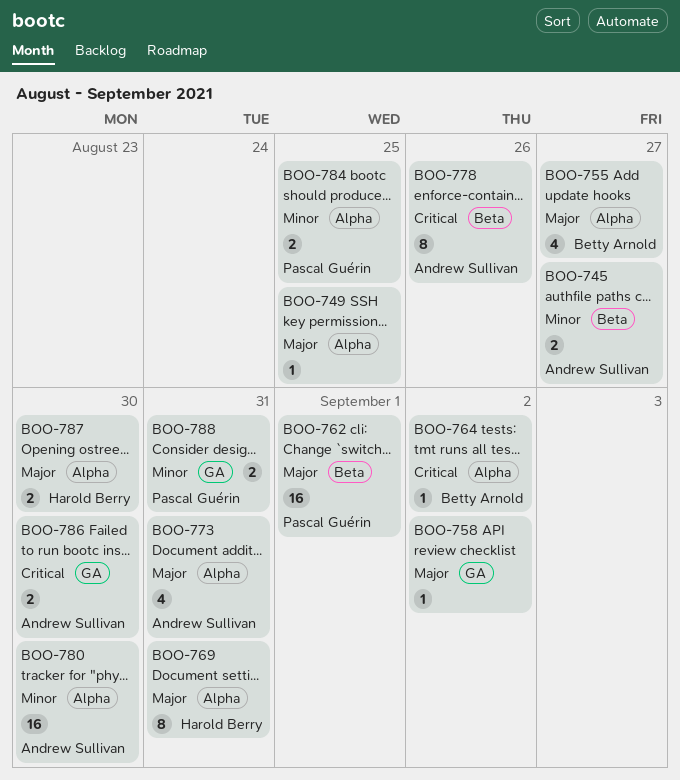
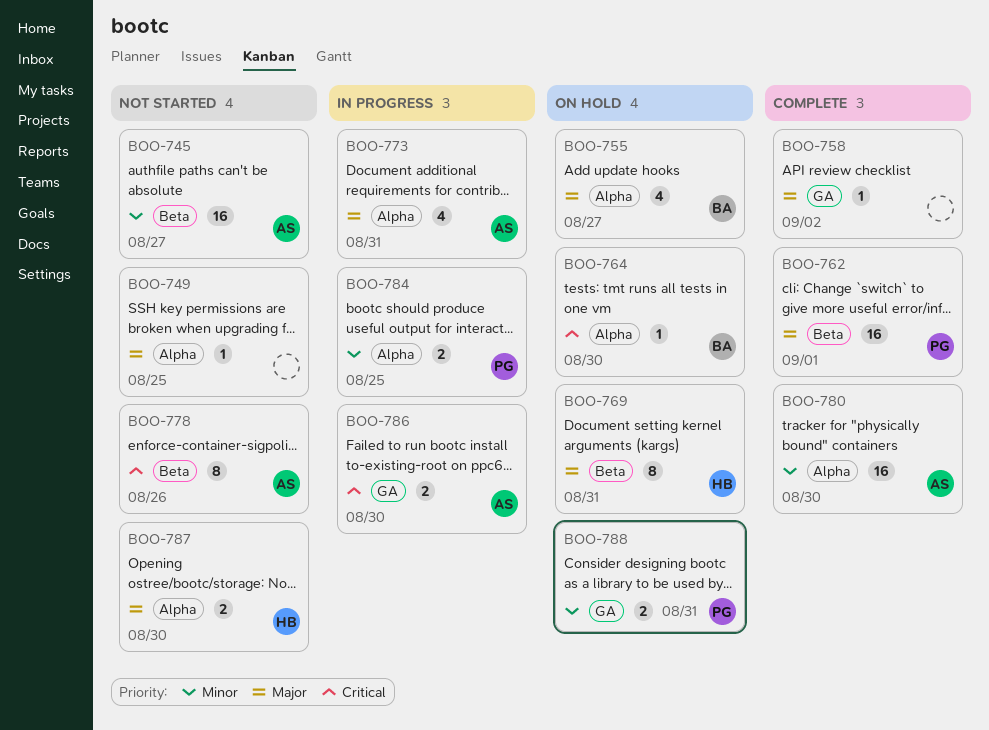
BOO-745, estimate: 2 -> 16
BOO-764, due: Sep 2 -> Aug 30
BOO-769, label: Alpha -> Beta

